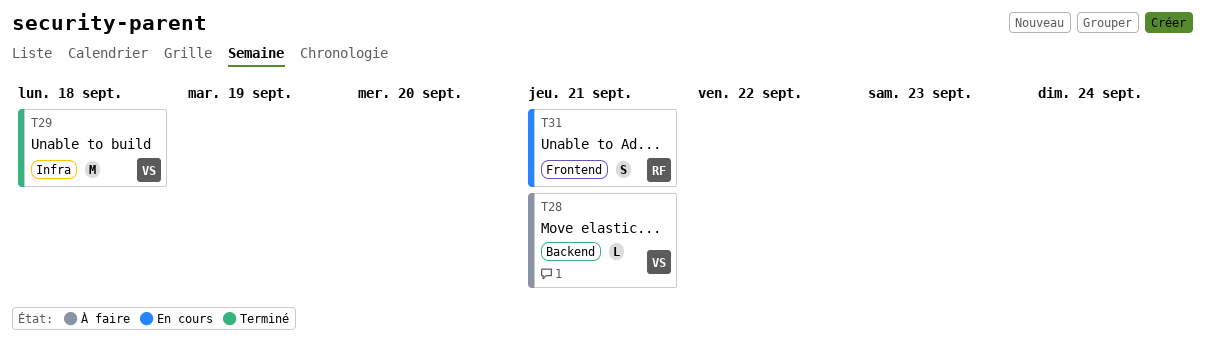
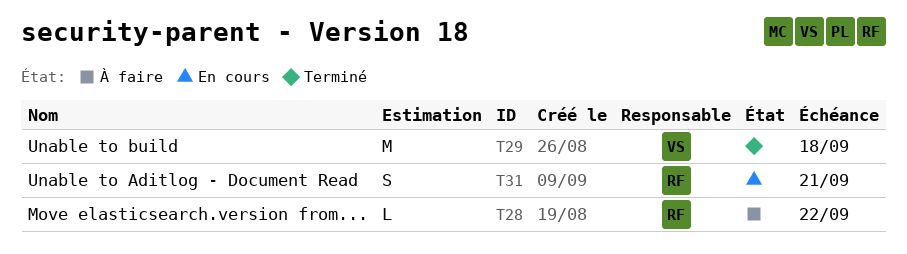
T28, owner: VS -> RF
T28, due: Sep 21 -> Sep 22

